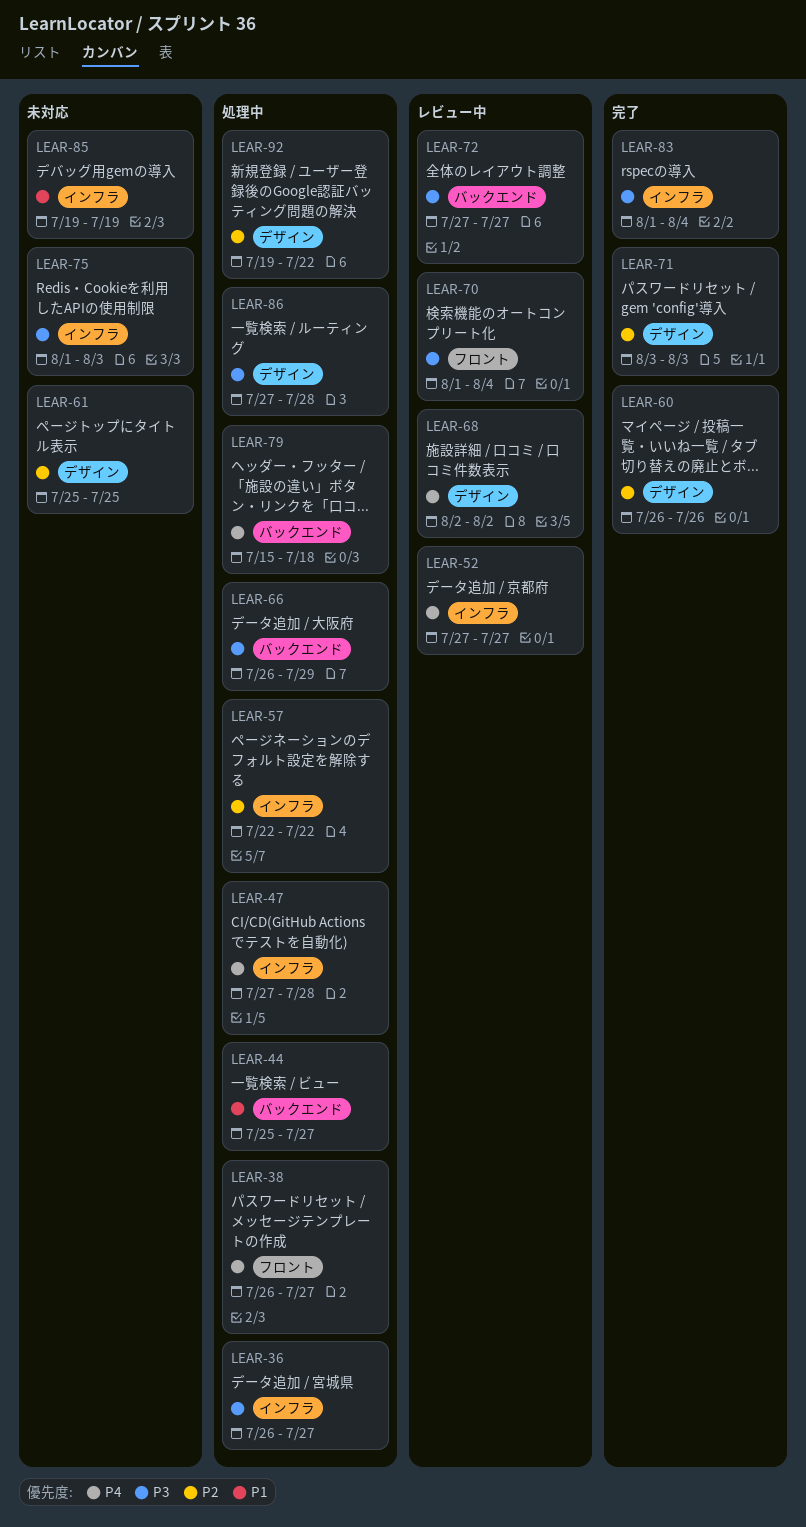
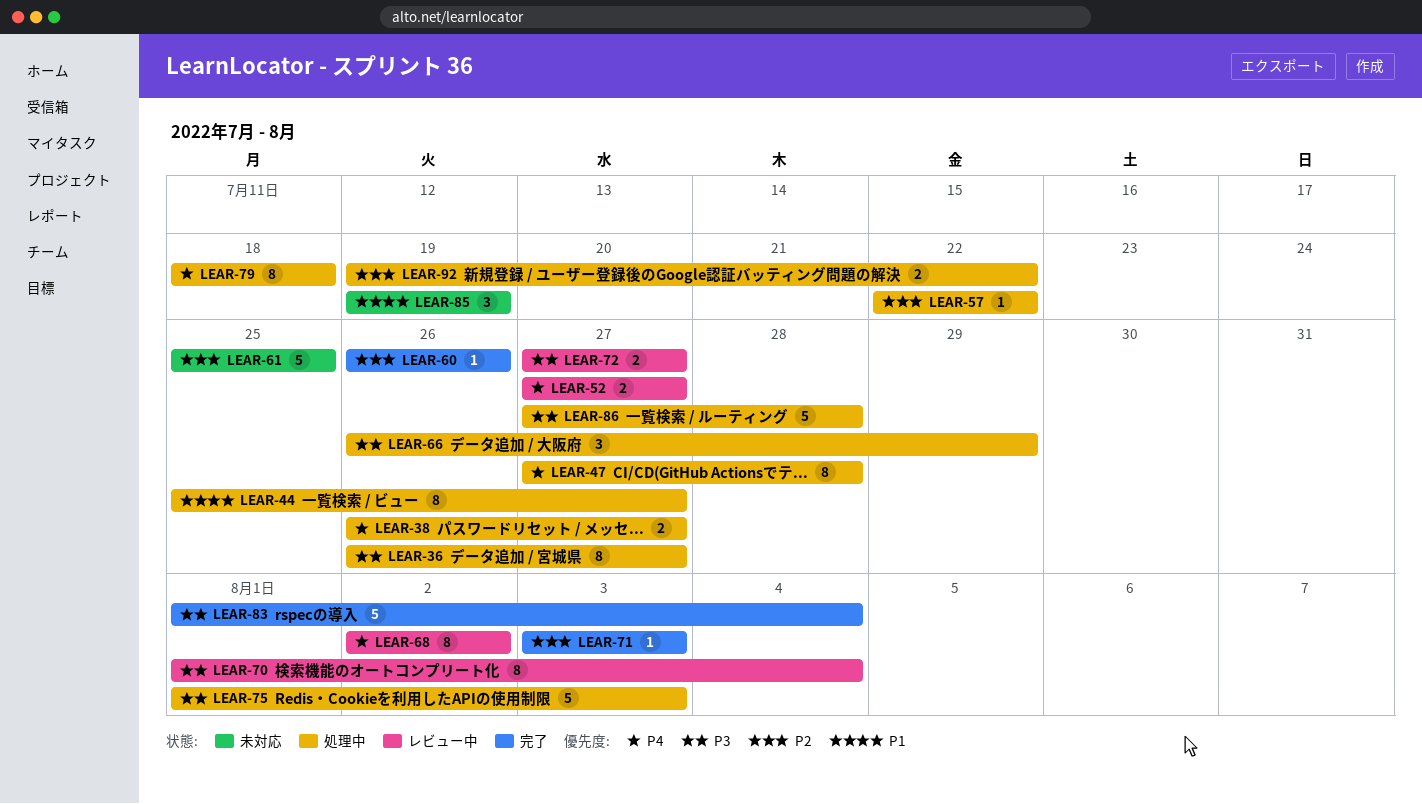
LEAR-75, status: 未対応 -> 処理中
LEAR-79, start: Jul 15 -> Jul 18

